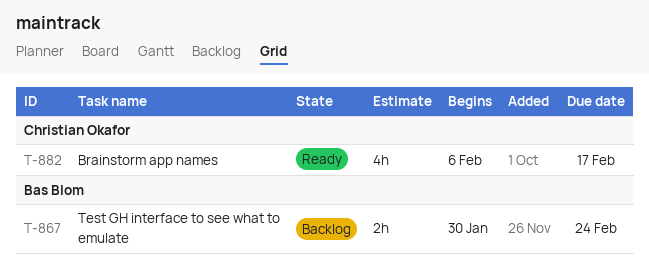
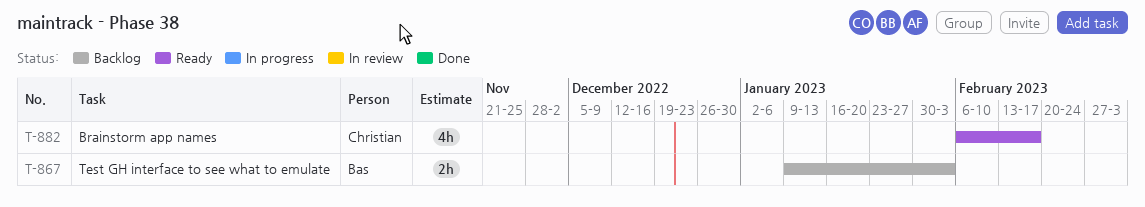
T-867, start: Jan 30 -> Jan 9
T-867, due: Feb 24 -> Feb 3

